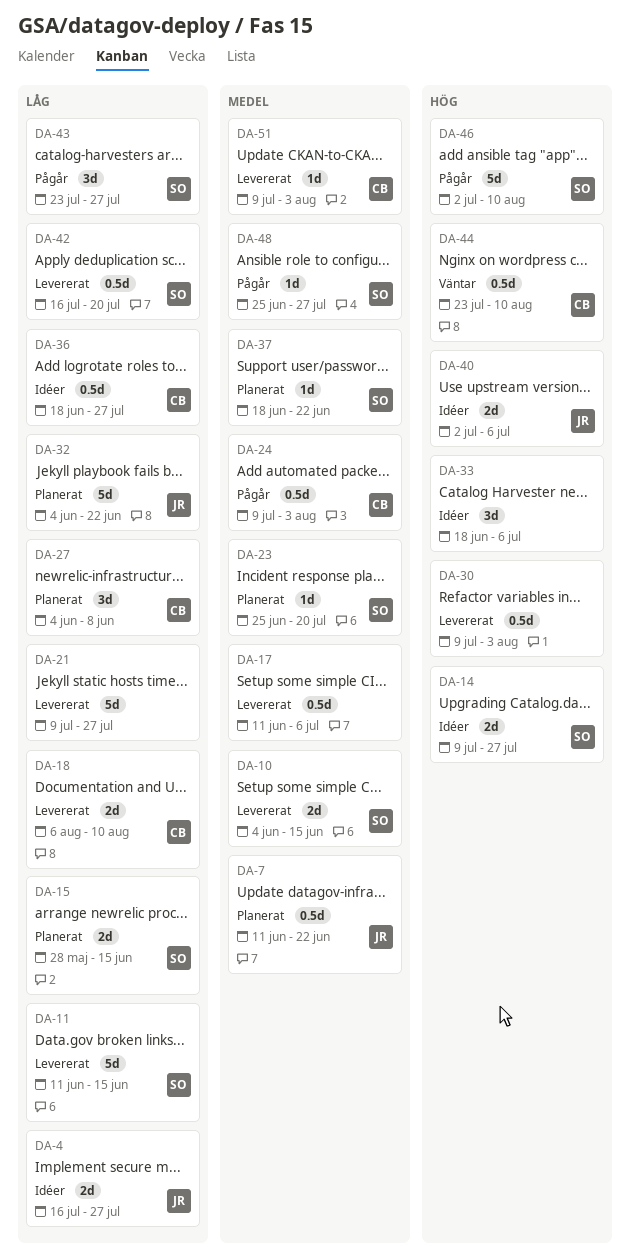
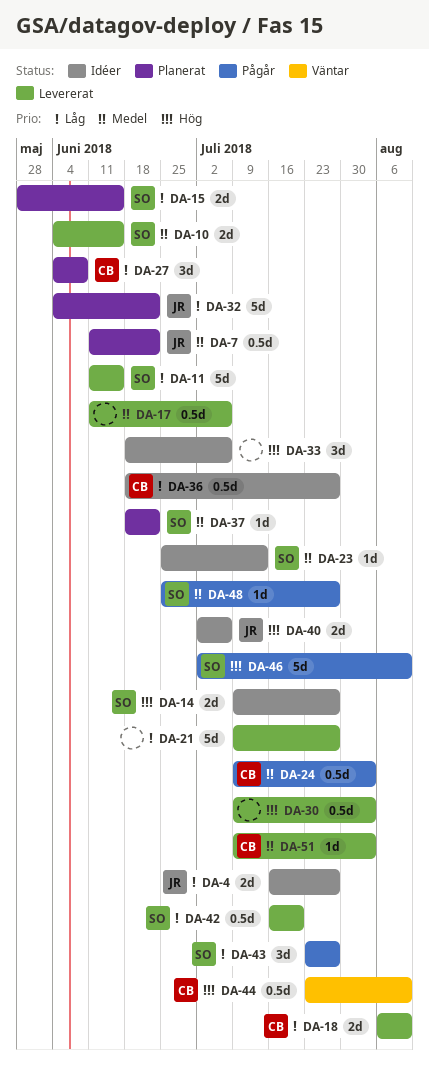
DA-23, status: Planerat -> Idéer
DA-23, due: Jul 20 -> Jul 13

